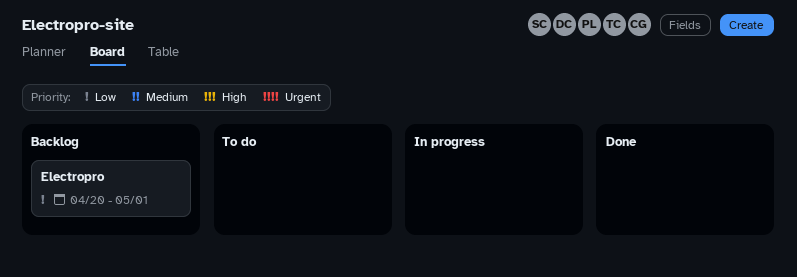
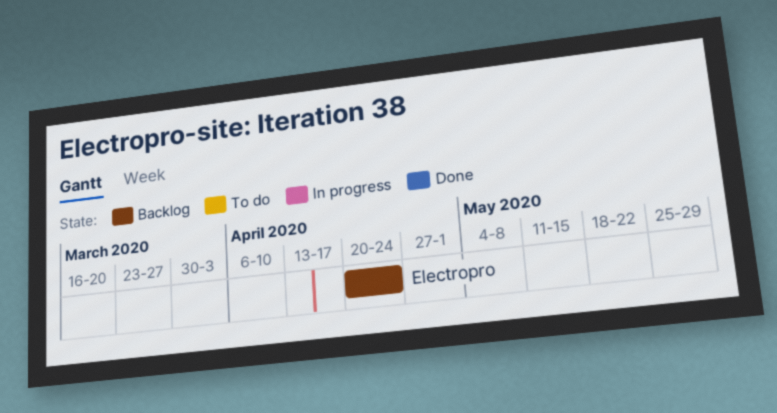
Electropro, due: May 1 -> Apr 24

